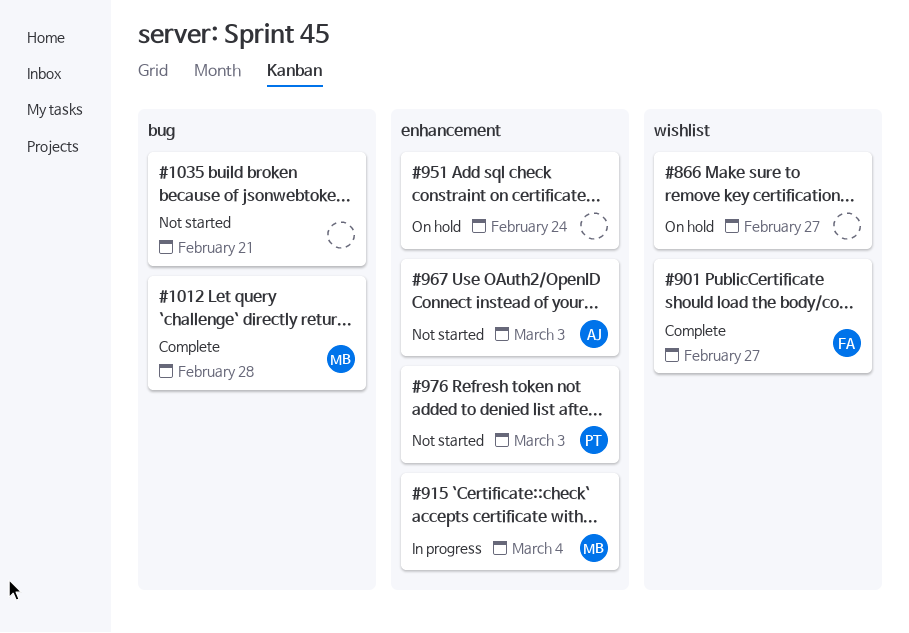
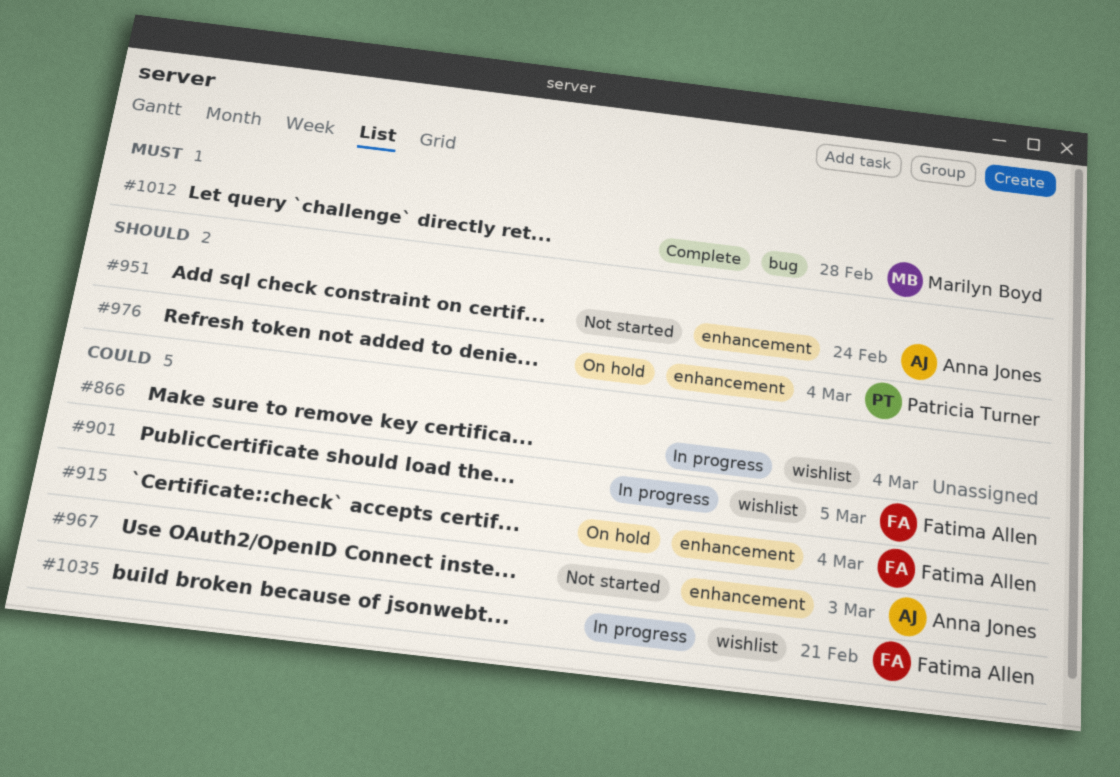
#866, status: On hold -> In progress
#866, due: Feb 27 -> Mar 4
#901, status: Complete -> In progress
#901, due: Feb 27 -> Mar 5
#915, status: In progress -> On hold
#915, owner: Marilyn Boyd -> Fatima Allen
#951, status: On hold -> Not started
#951, owner: none -> Anna Jones
#976, status: Not started -> On hold
#976, due: Mar 3 -> Mar 4
#1035, status: Not started -> In progress
#1035, owner: none -> Fatima Allen
#1035, label: bug -> wishlist

